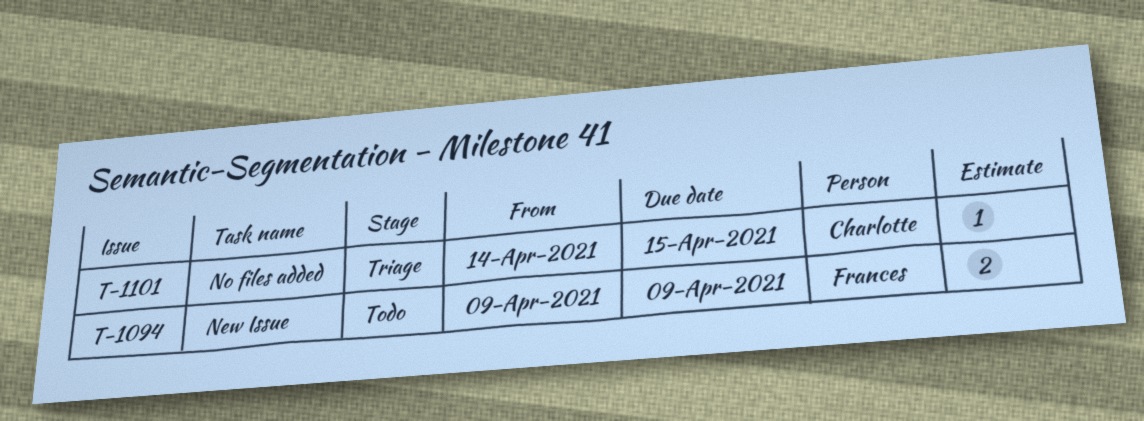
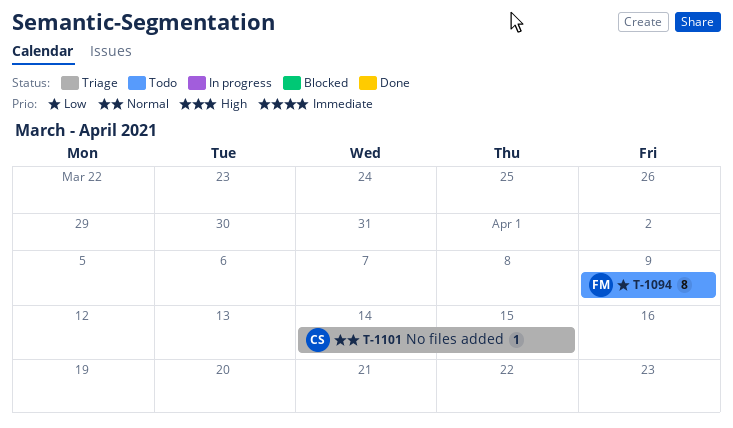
T-1094, estimate: 2 -> 8

